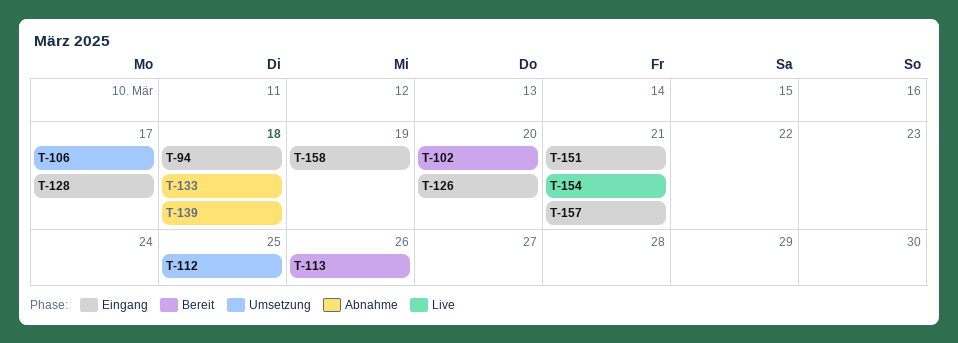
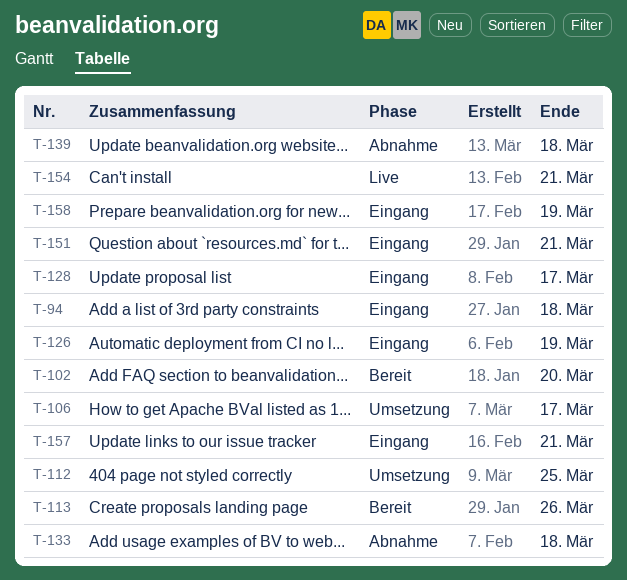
T-126, due: Mar 20 -> Mar 19

